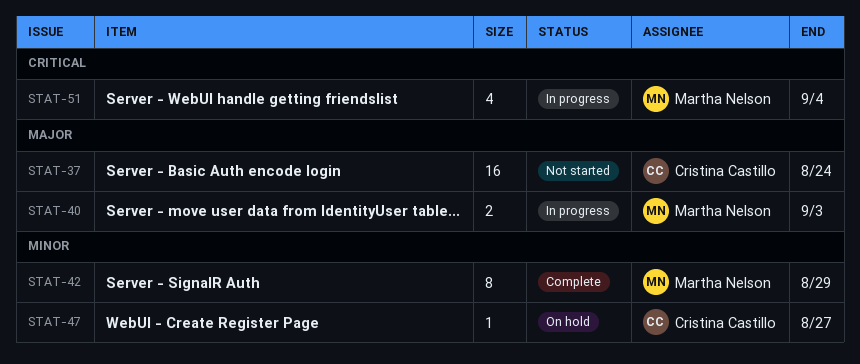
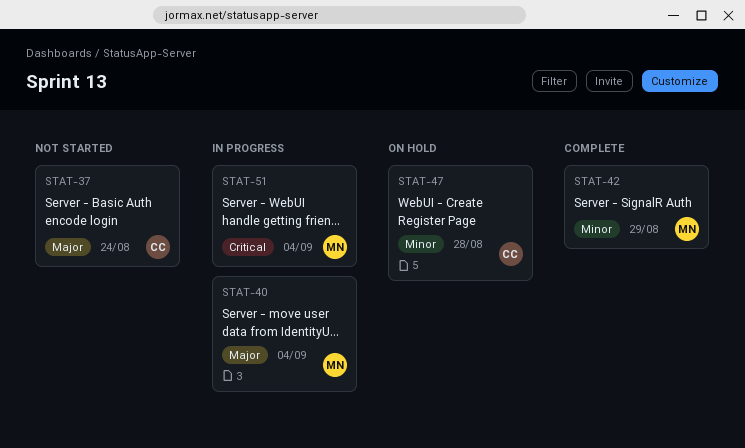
STAT-40, due: Sep 3 -> Sep 4
STAT-47, due: Aug 27 -> Aug 28

